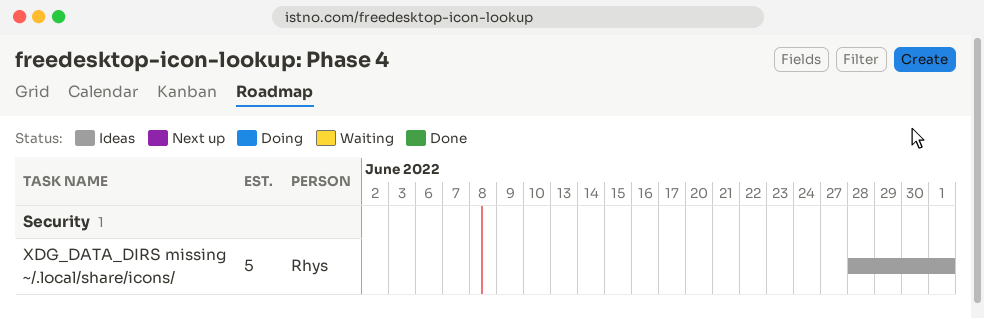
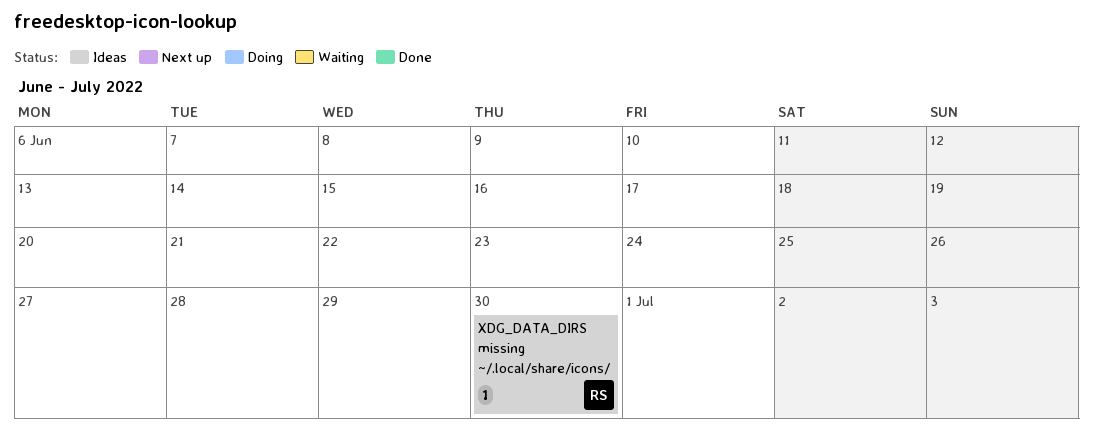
XDG_DATA_DIRS missing ~/.local/share/icons/, estimate: 5 -> 1
XDG_DATA_DIRS missing ~/.local/share/icons/, due: Jul 1 -> Jun 30

